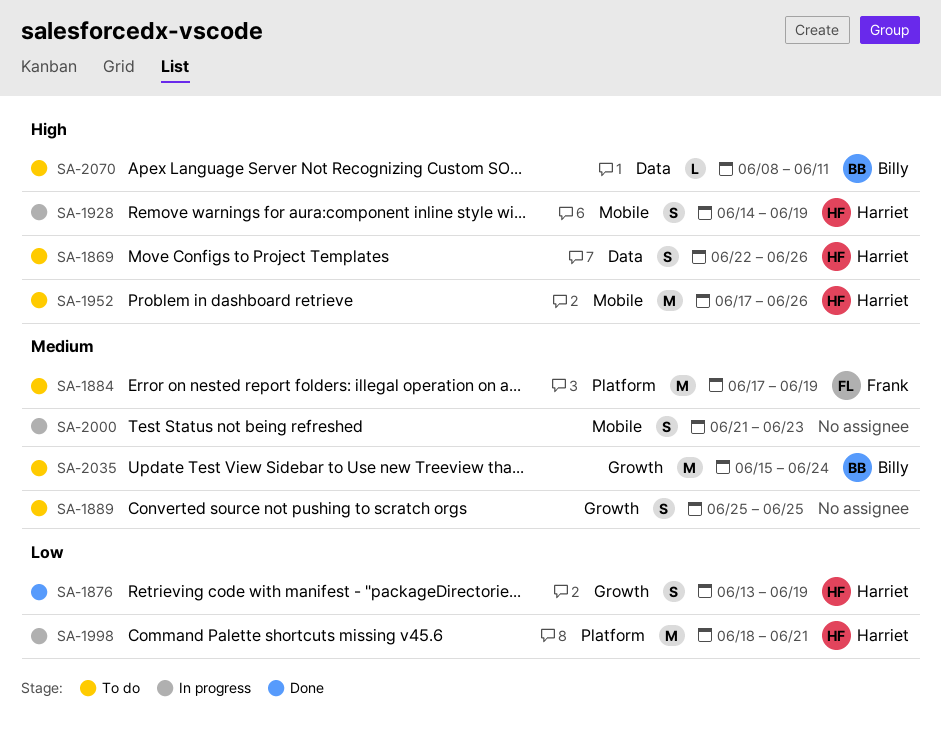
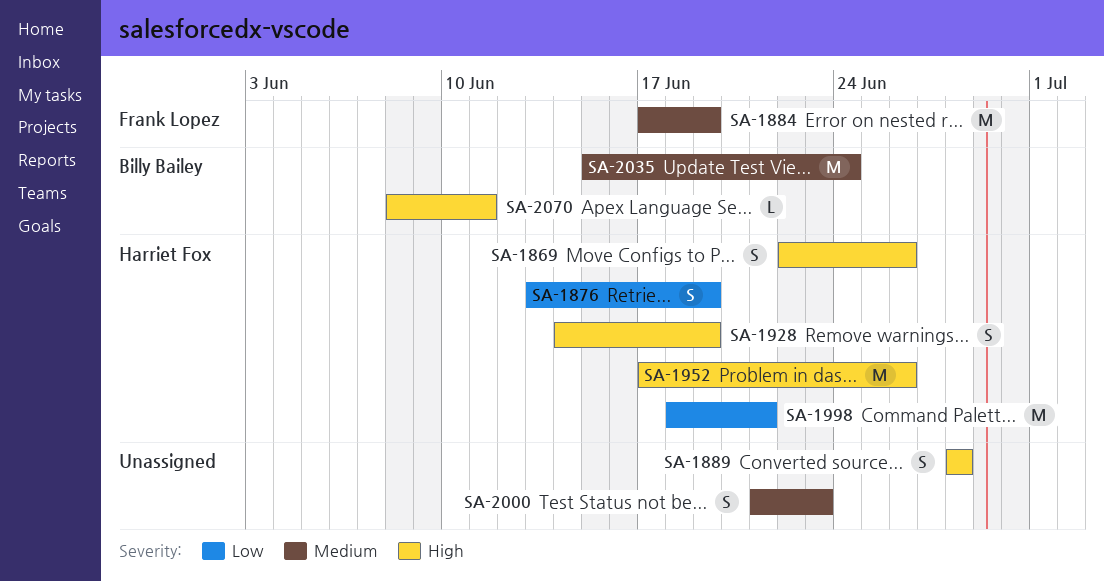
SA-1889, priority: Medium -> High
SA-1889, start: Jun 25 -> Jun 28
SA-1889, due: Jun 25 -> Jun 28

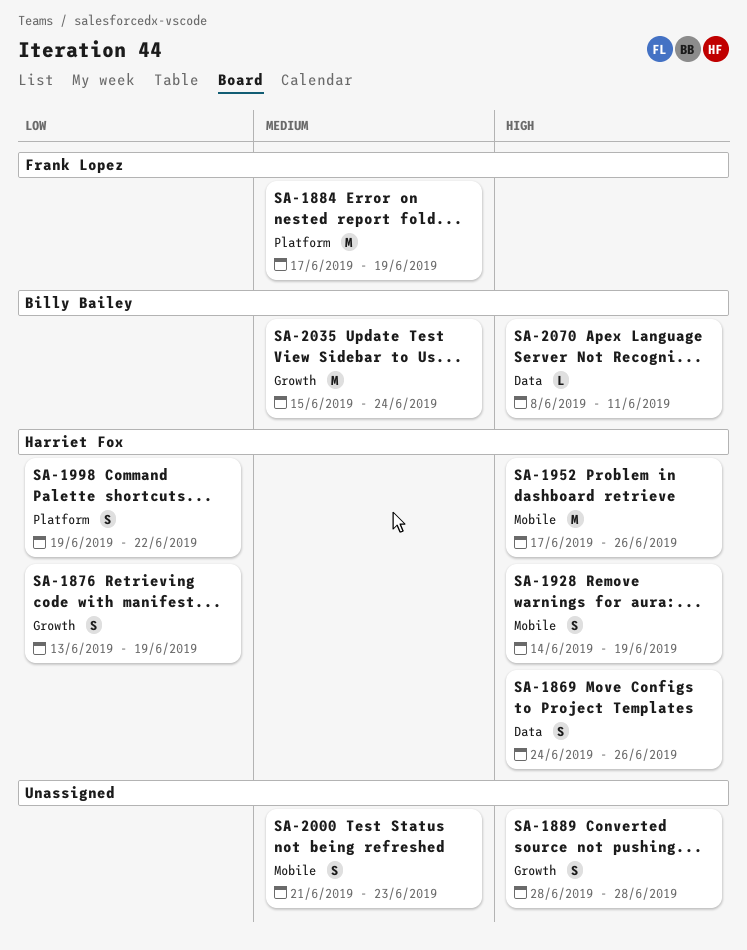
SA-1869, start: Jun 22 -> Jun 24
SA-1998, estimate: M -> S
SA-1998, start: Jun 18 -> Jun 19
SA-1998, due: Jun 21 -> Jun 22

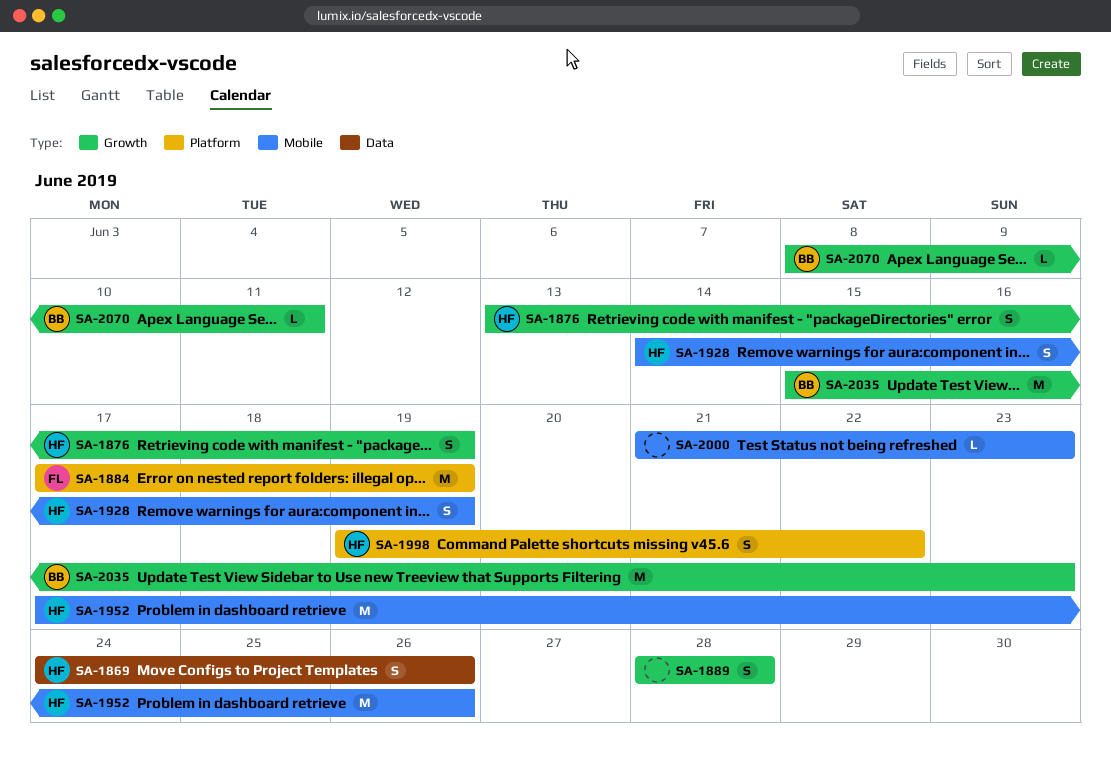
SA-2000, estimate: S -> L
SA-2035, due: Jun 24 -> Jun 23
SA-2070, label: Data -> Growth

